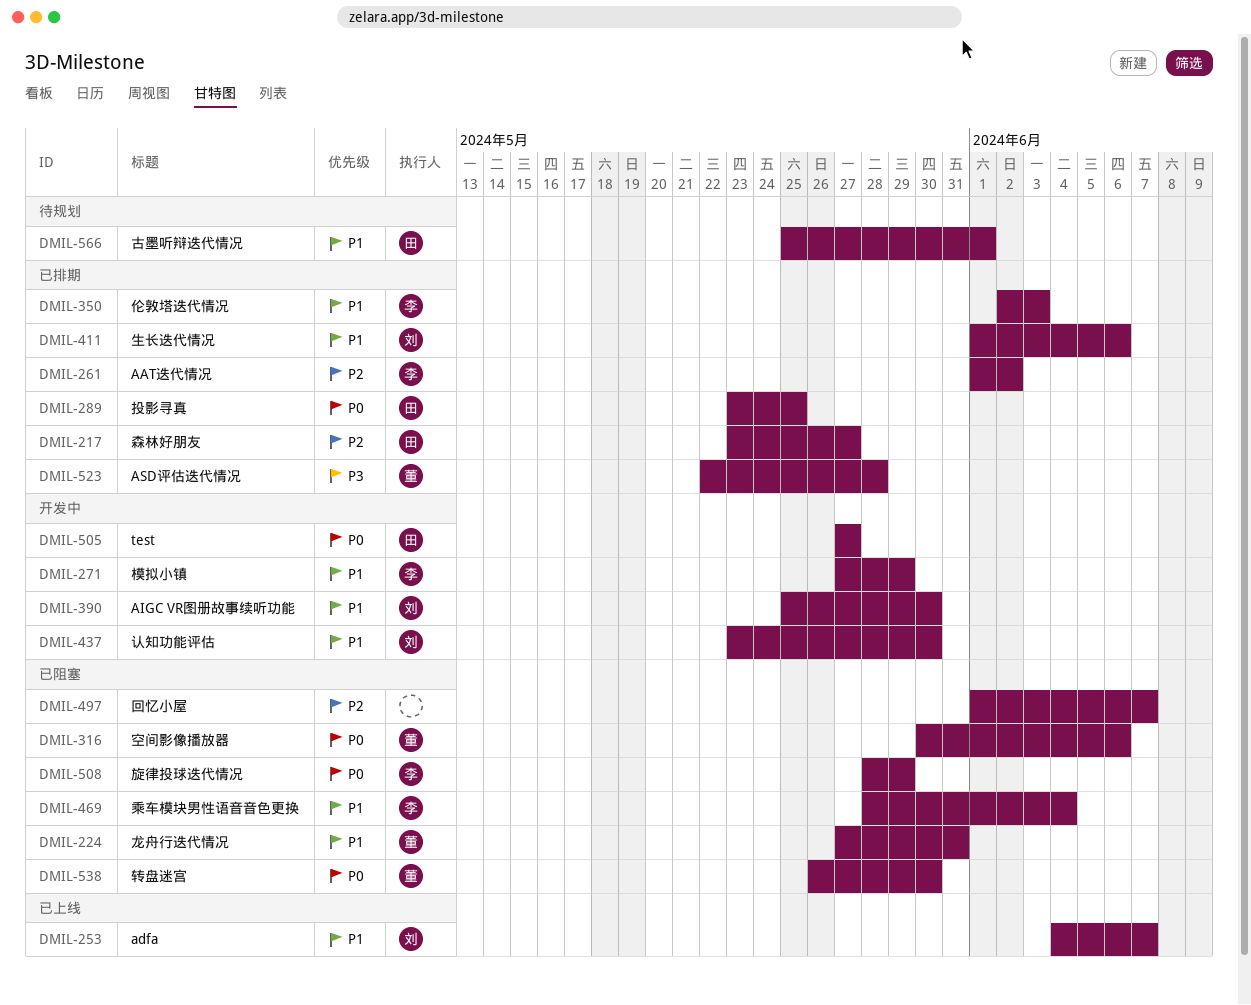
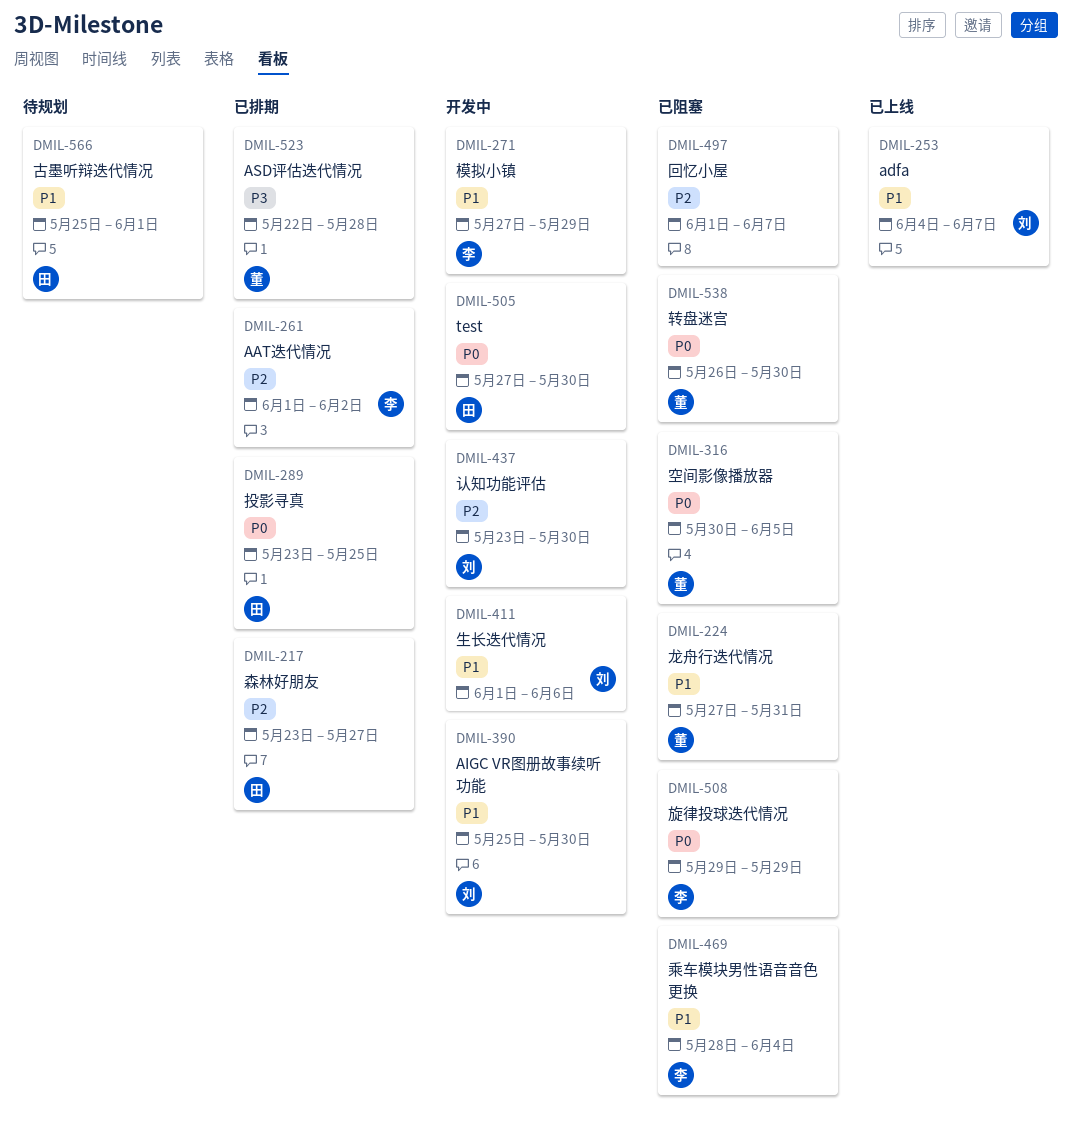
DMIL-316, due: Jun 6 -> Jun 5
DMIL-350: present -> none
DMIL-411, status: 已排期 -> 开发中
DMIL-437, priority: P1 -> P2
DMIL-505, due: May 27 -> May 30
DMIL-508, start: May 28 -> May 29

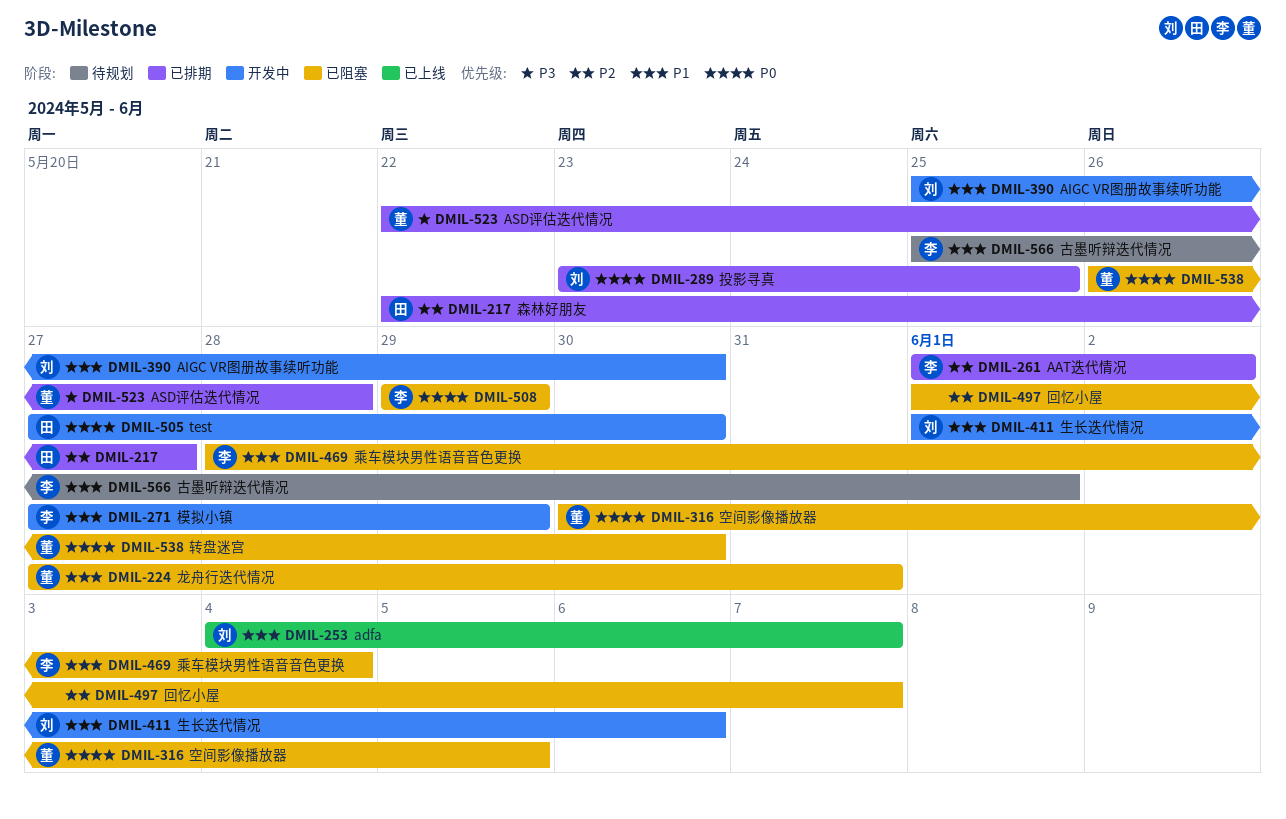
DMIL-217, start: May 23 -> May 22
DMIL-289, owner: 田 -> 刘
DMIL-437: present -> none
DMIL-566, owner: 田 -> 李

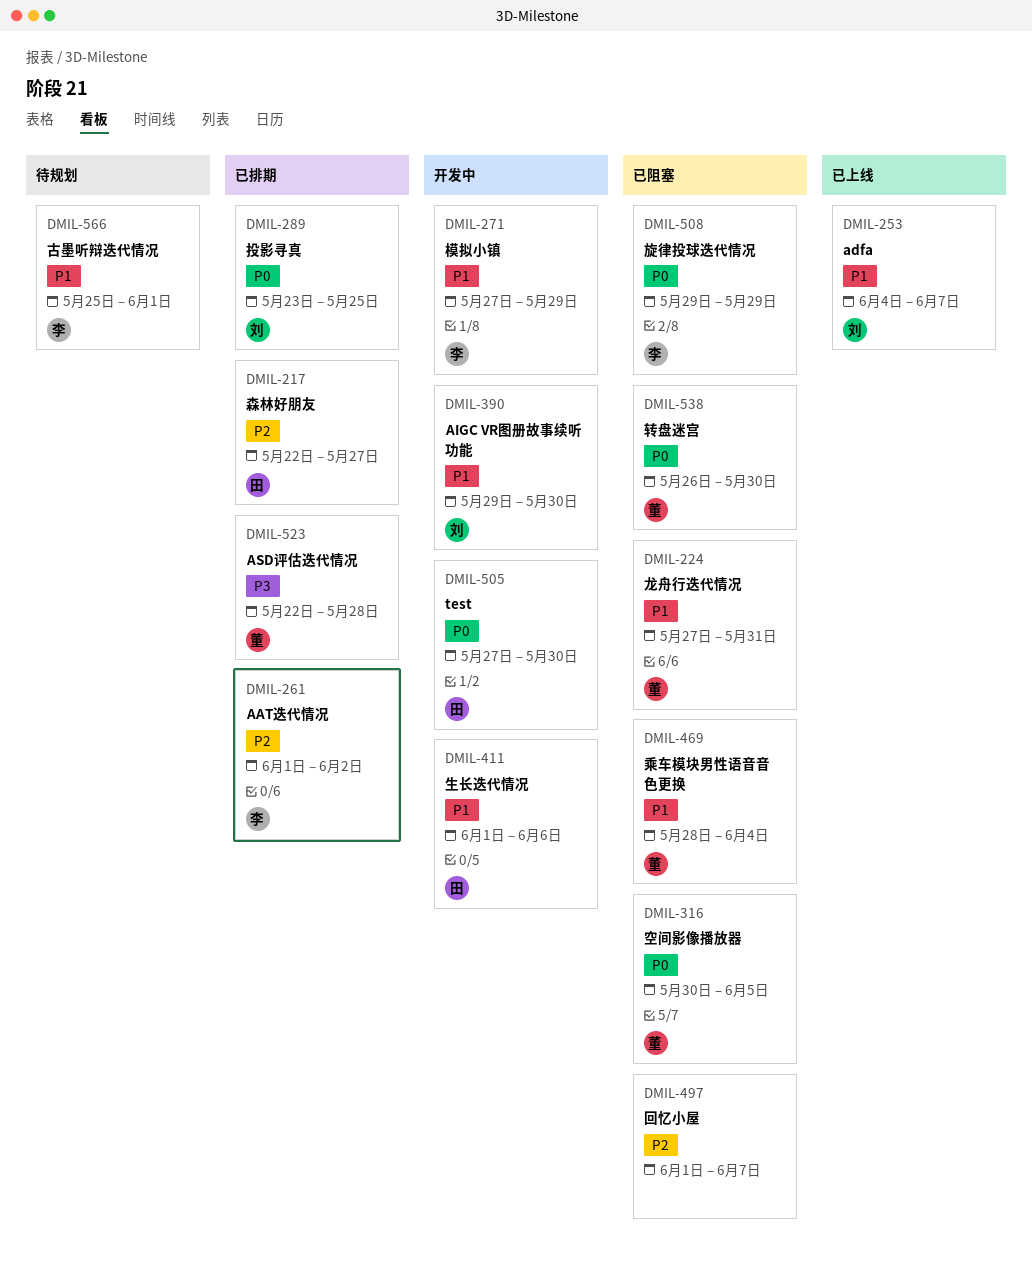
DMIL-390, start: May 25 -> May 29
DMIL-411, owner: 刘 -> 田
DMIL-469, owner: 李 -> 董

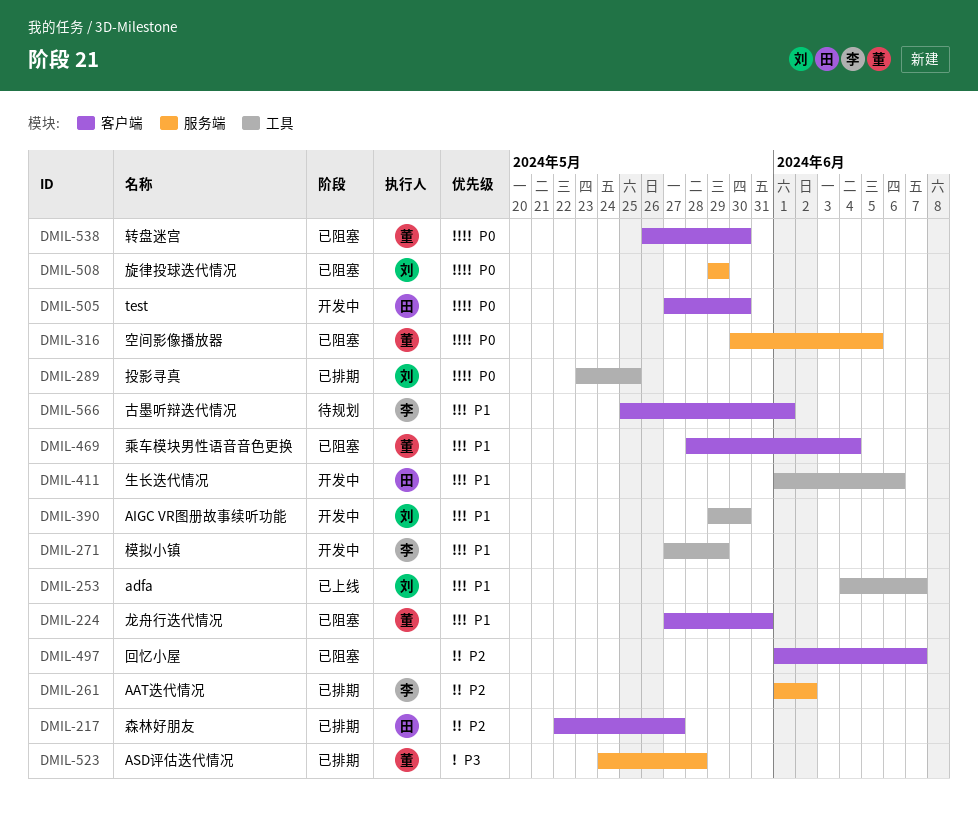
DMIL-508, owner: 李 -> 刘
DMIL-523, start: May 22 -> May 24

